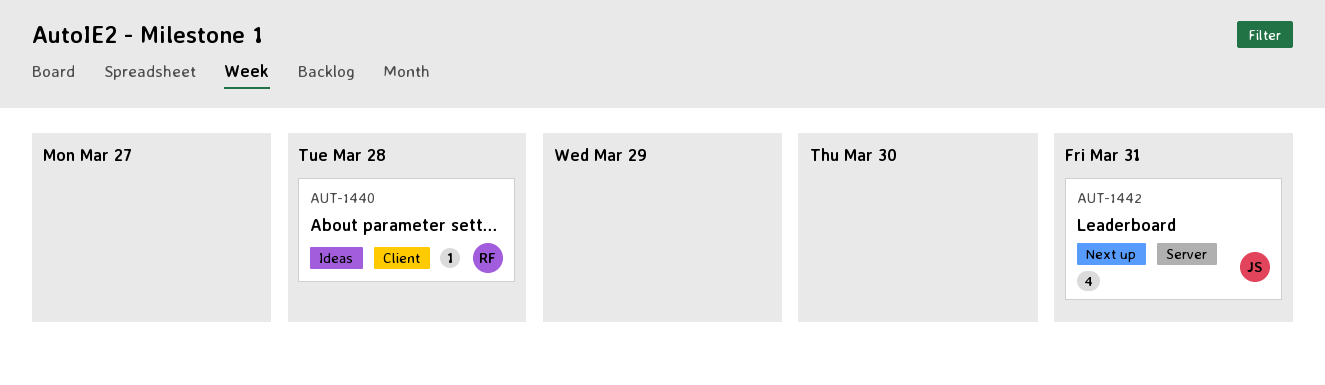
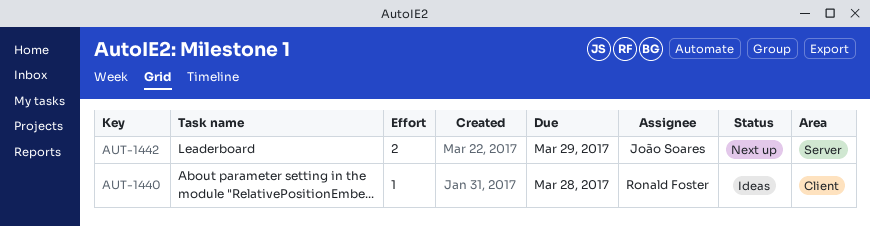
AUT-1442, estimate: 4 -> 2
AUT-1442, due: Mar 31 -> Mar 29

